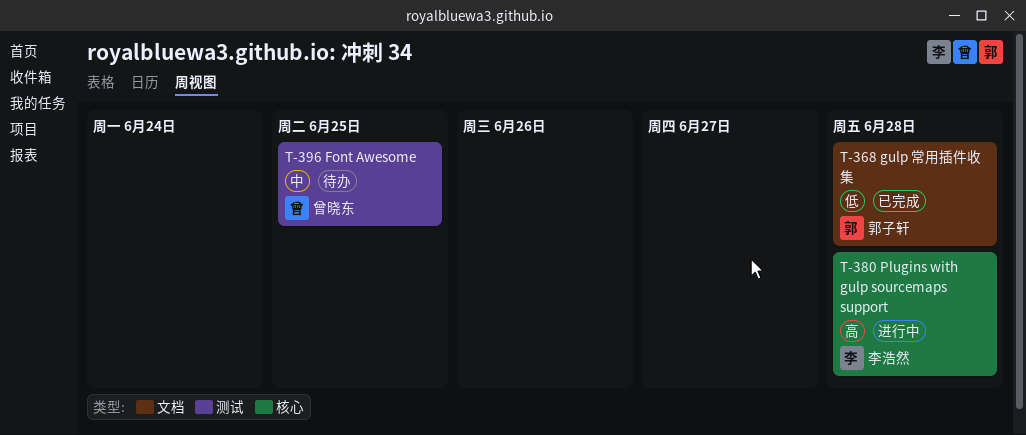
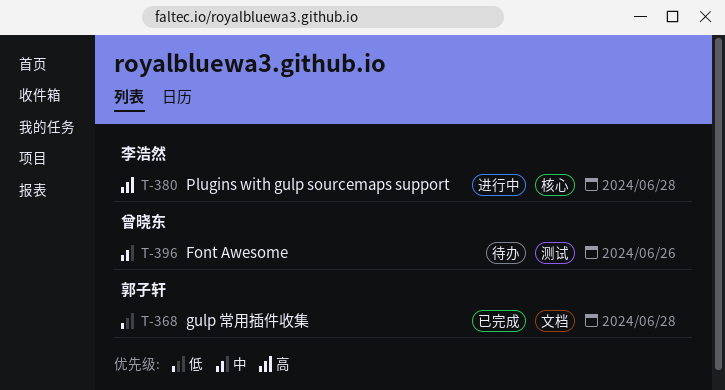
T-396, due: Jun 25 -> Jun 26

